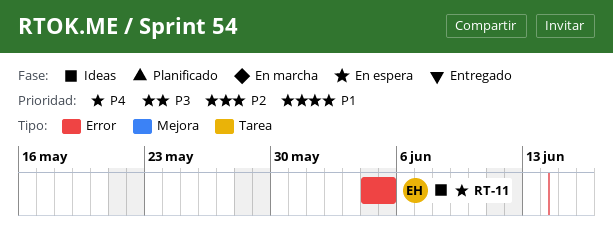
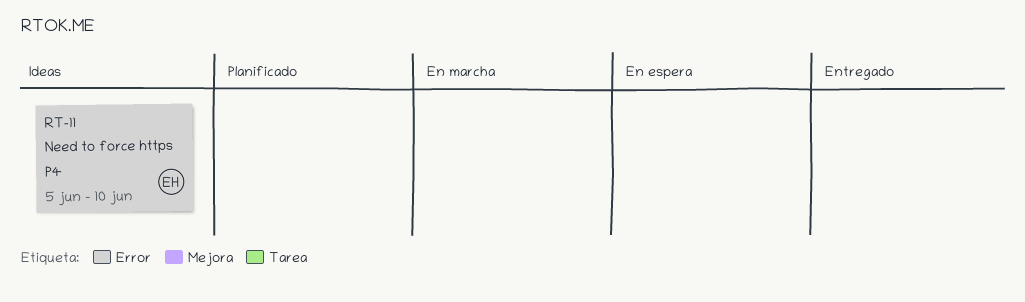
RT-11, start: Jun 4 -> Jun 5
RT-11, due: Jun 5 -> Jun 10

